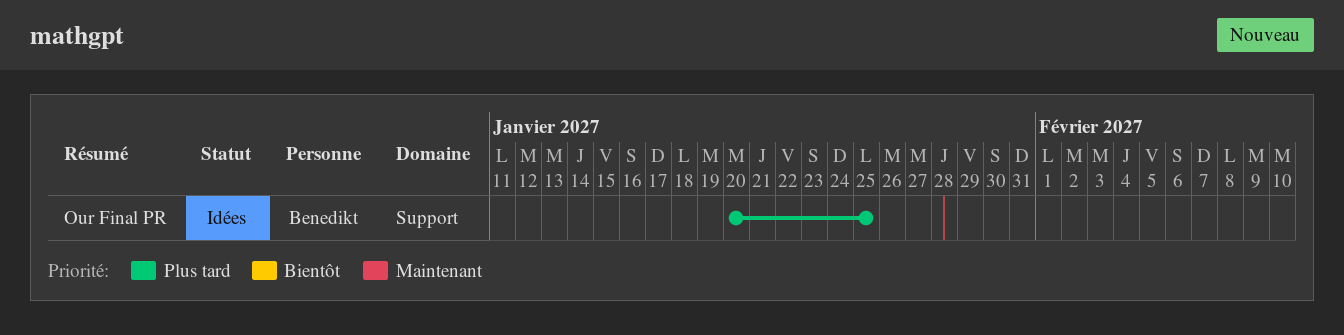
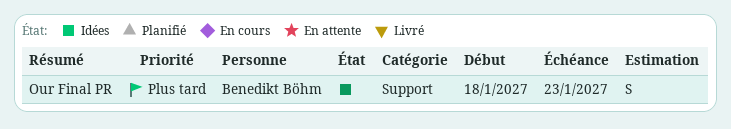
Our Final PR, start: Jan 20 -> Jan 18
Our Final PR, due: Jan 25 -> Jan 23

